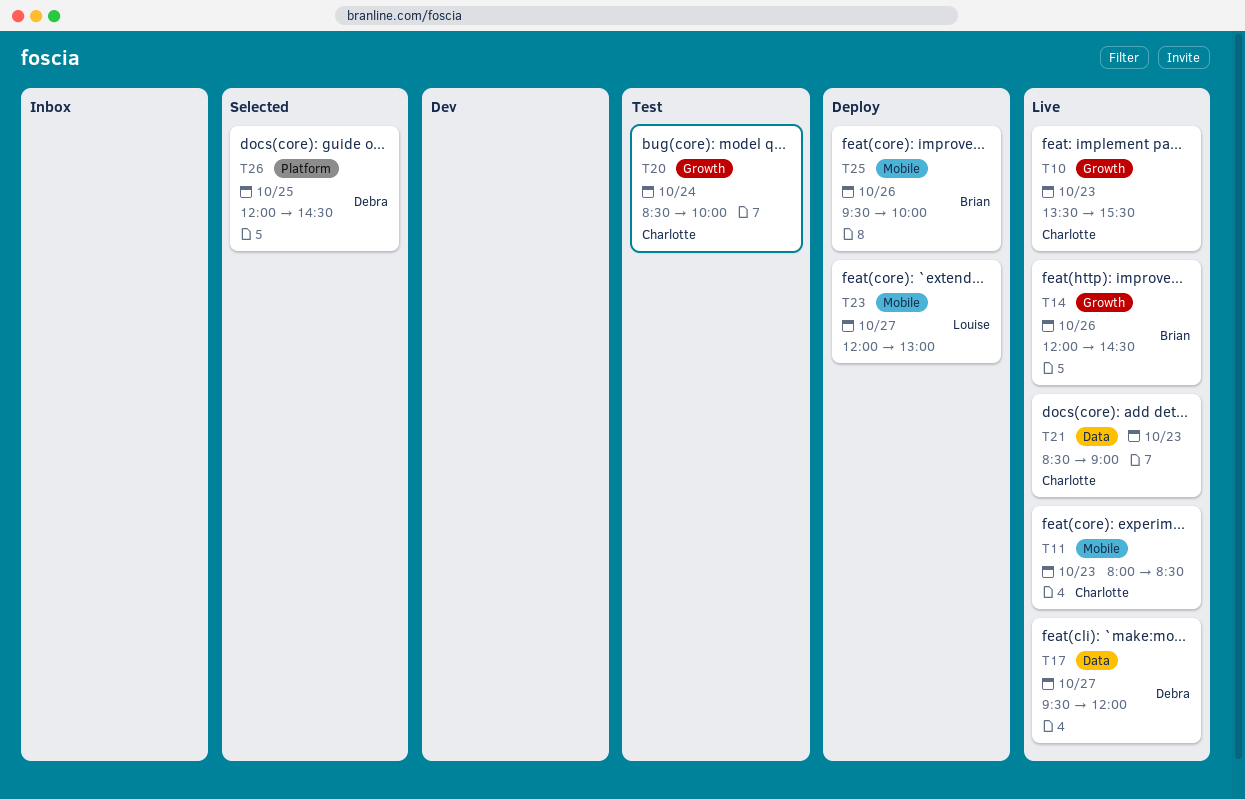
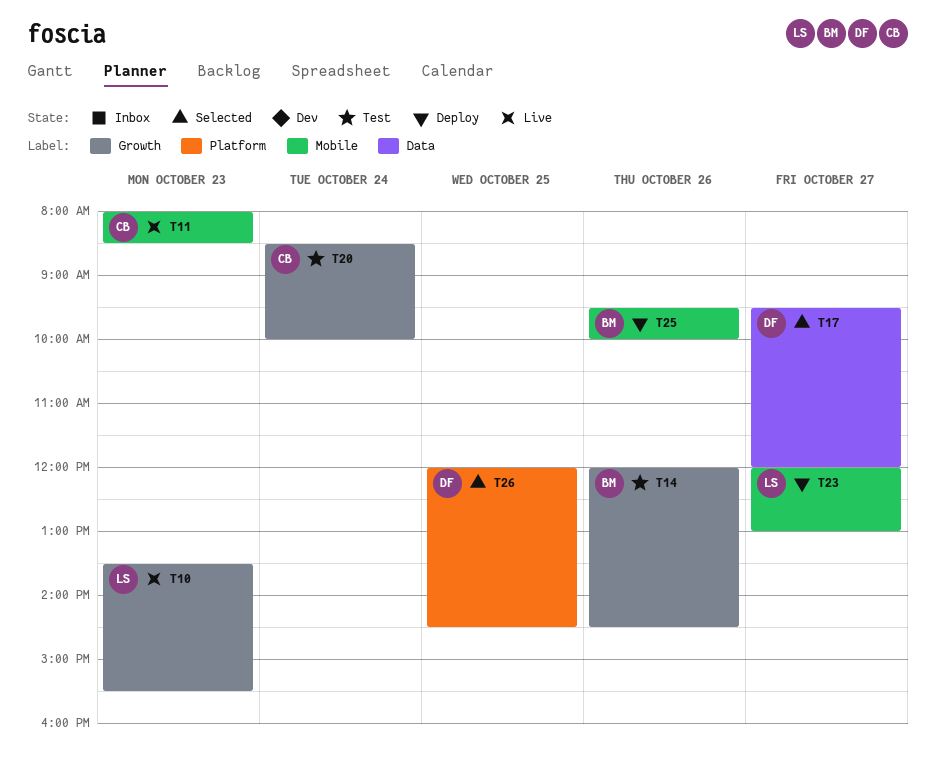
T10, owner: Charlotte -> Louise
T14, status: Live -> Test
T17, status: Live -> Selected
T21: present -> none

